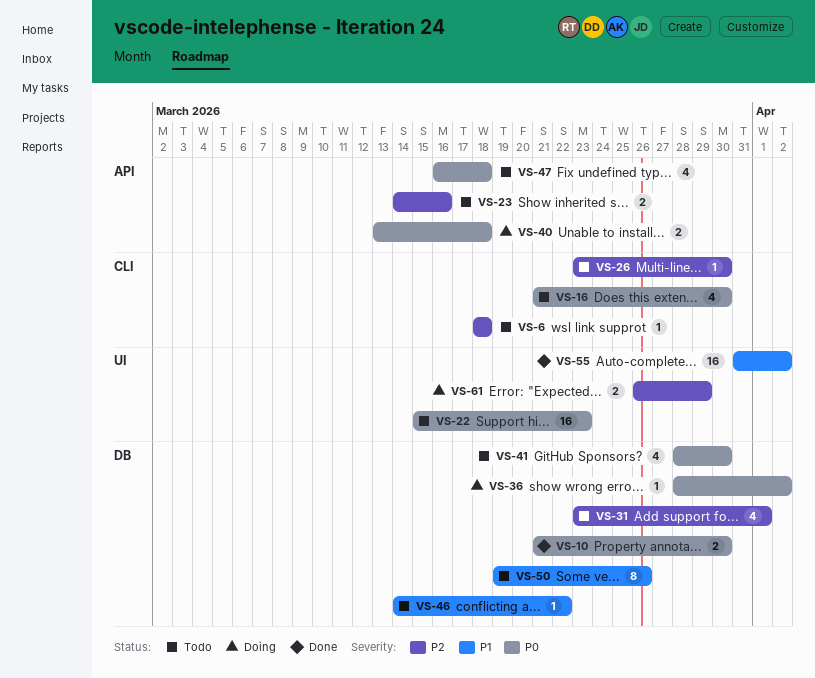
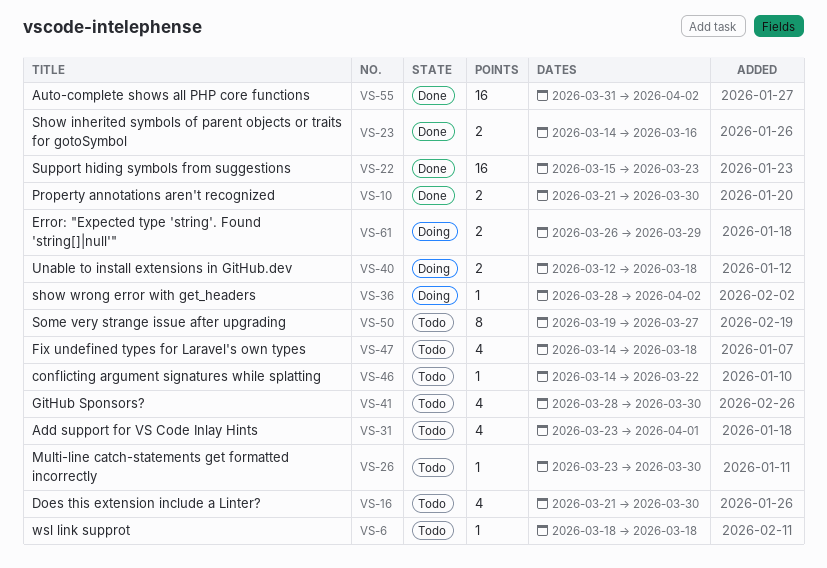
VS-22, status: Todo -> Done
VS-23, status: Todo -> Done
VS-40, start: Mar 13 -> Mar 12
VS-47, start: Mar 16 -> Mar 14
VS-50, due: Mar 26 -> Mar 27

